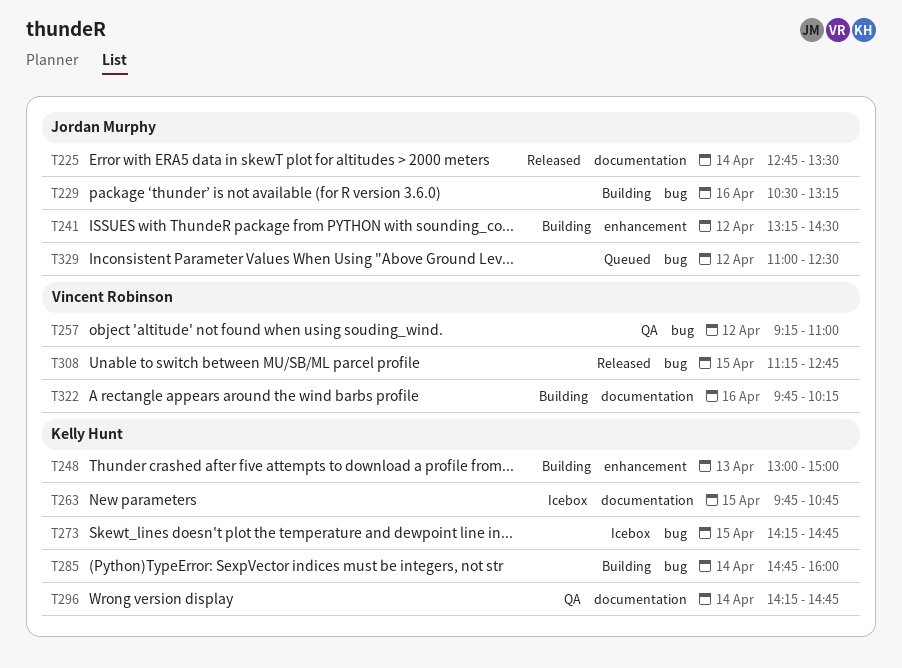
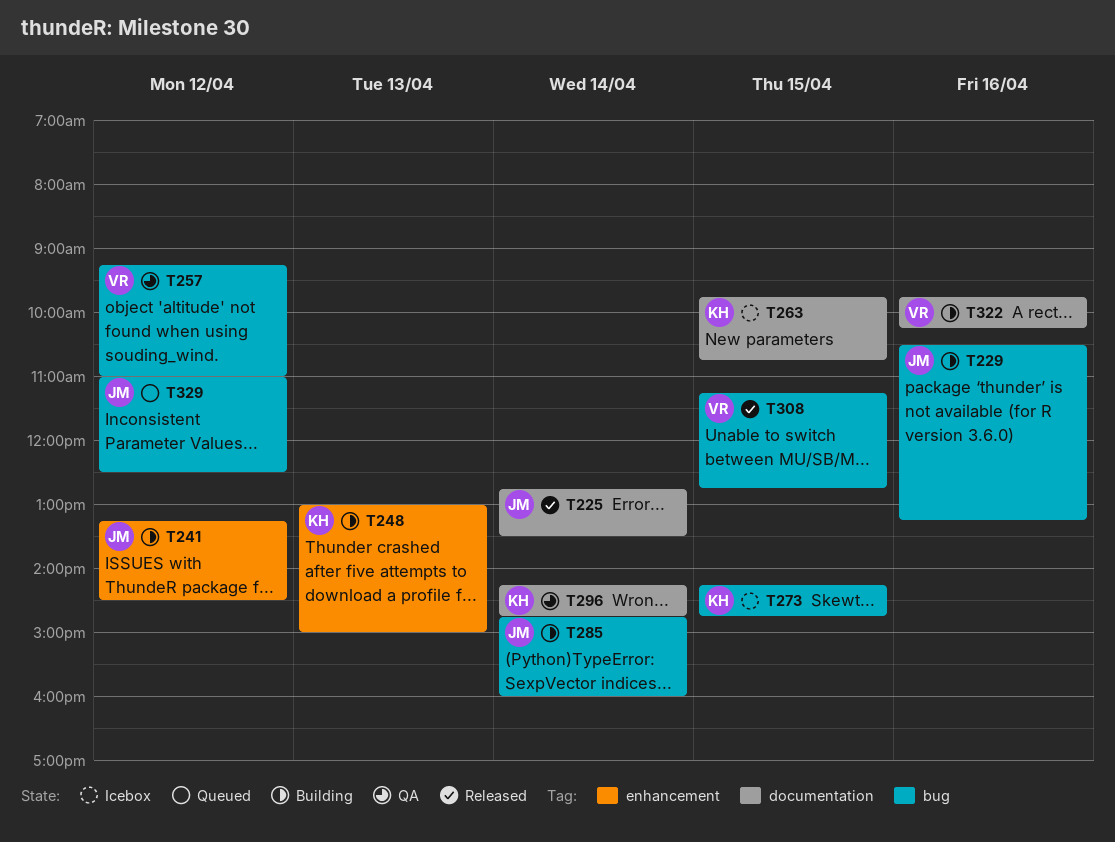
T285, owner: Kelly Hunt -> Jordan Murphy

